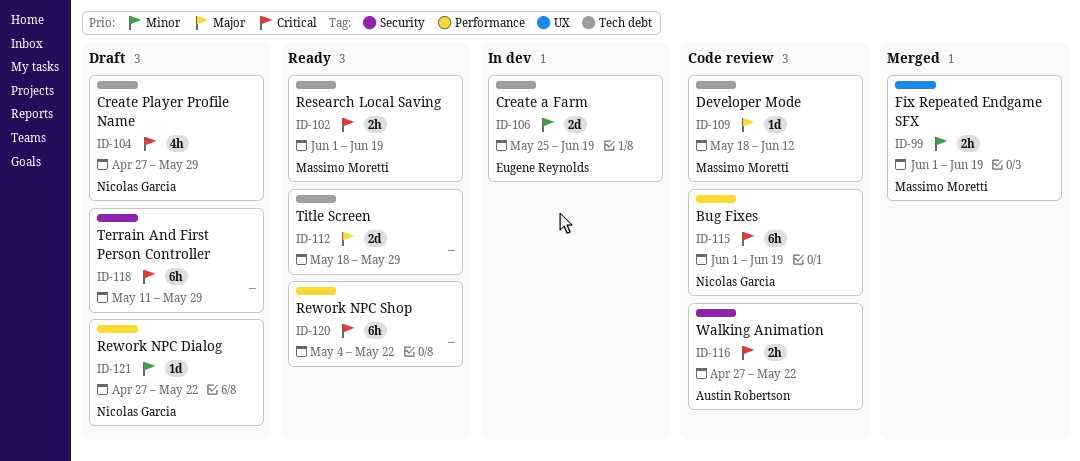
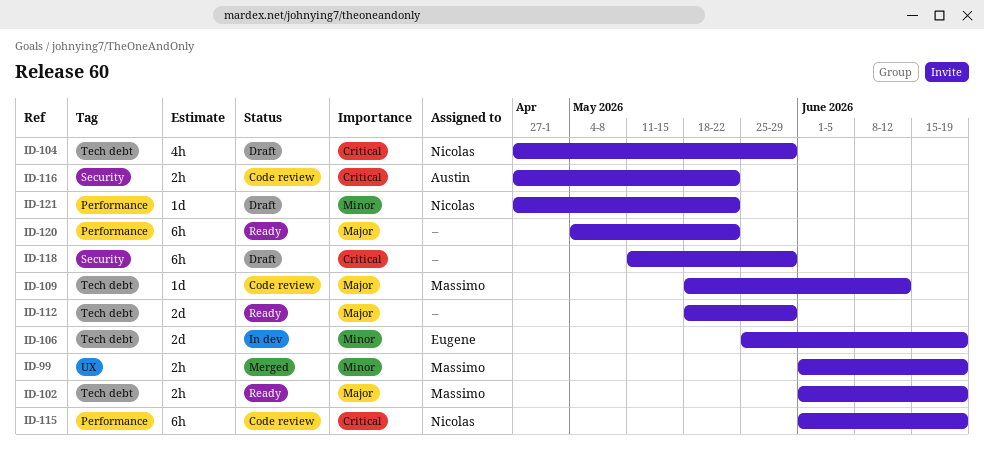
ID-102, priority: Critical -> Major
ID-120, priority: Critical -> Major

